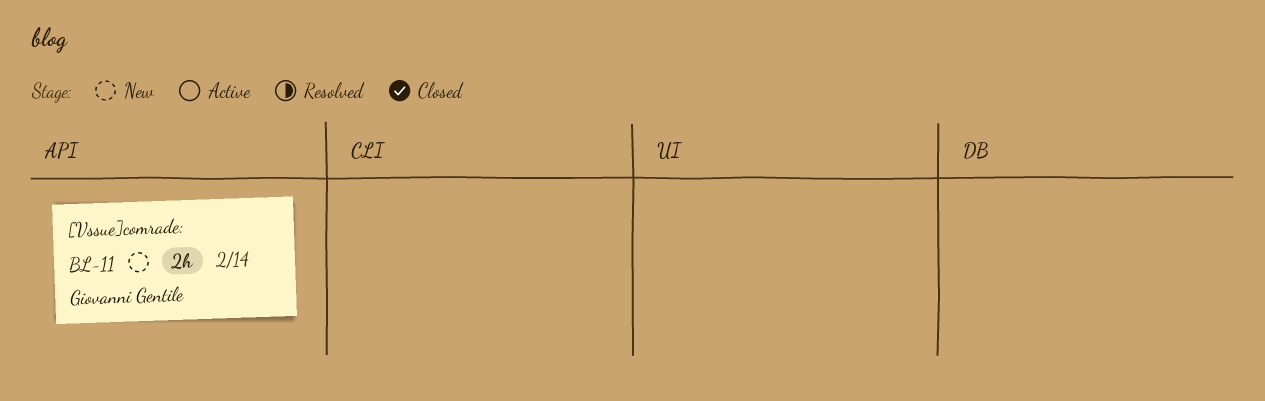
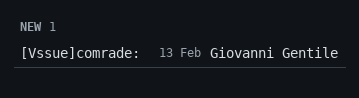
[Vssue]comrade:, due: Feb 14 -> Feb 13

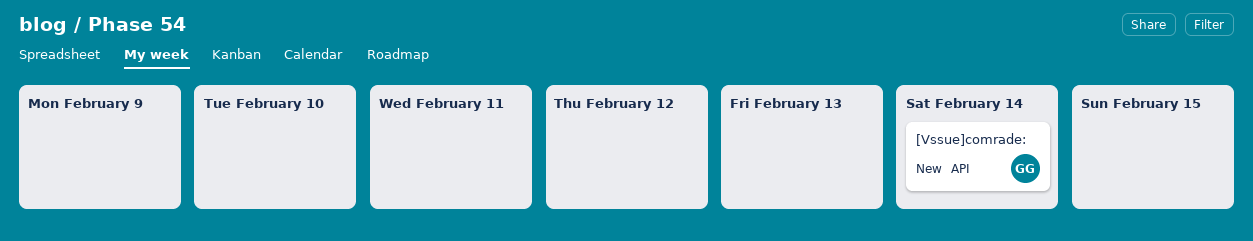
[Vssue]comrade:, due: Feb 13 -> Feb 14

